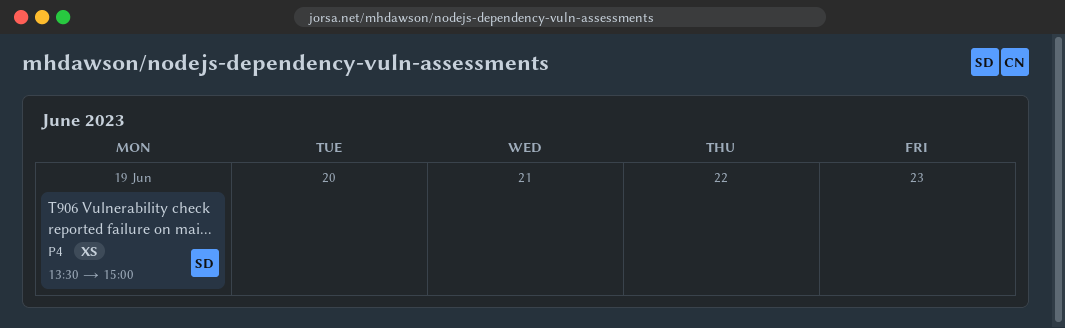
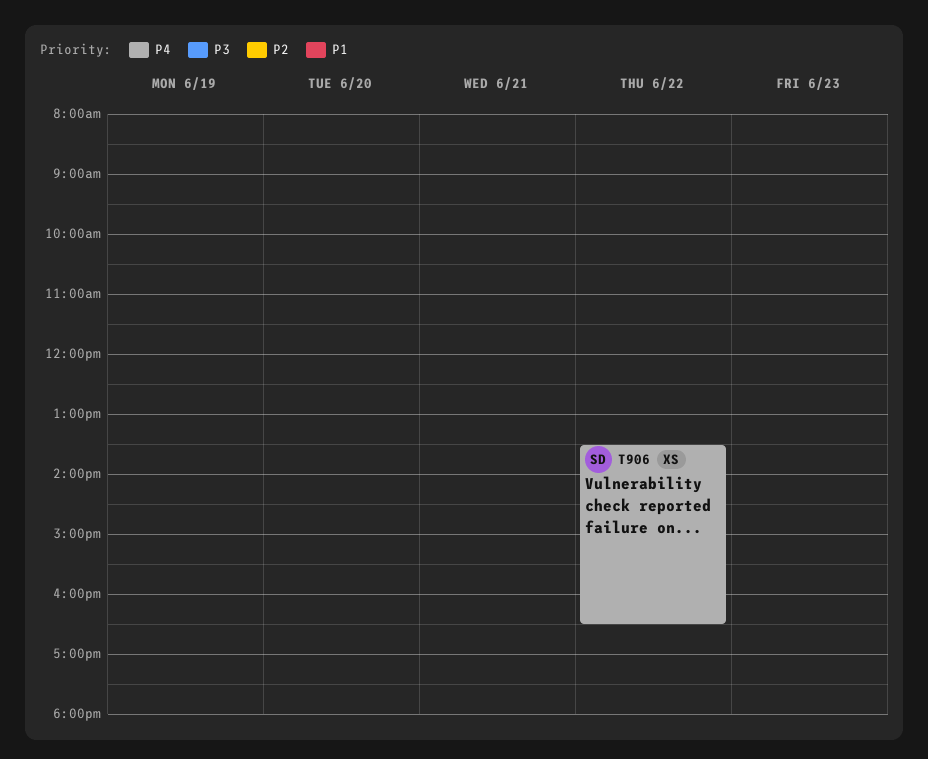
T906, day: Jun 19 -> Jun 22
T906, ends: 15:00 -> 16:30

